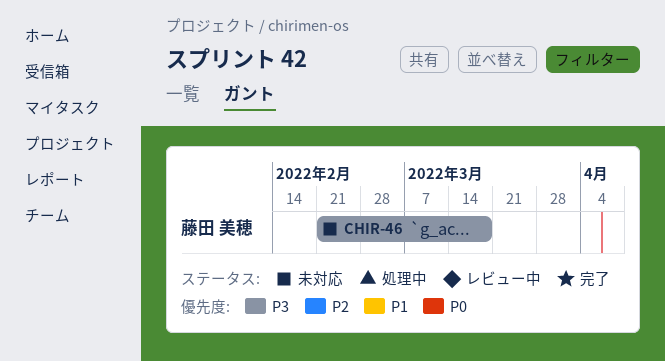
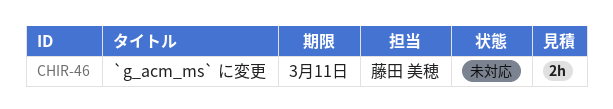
CHIR-46, due: Mar 18 -> Mar 11

